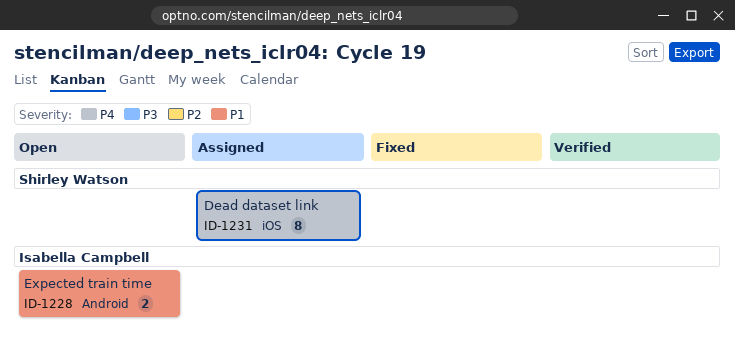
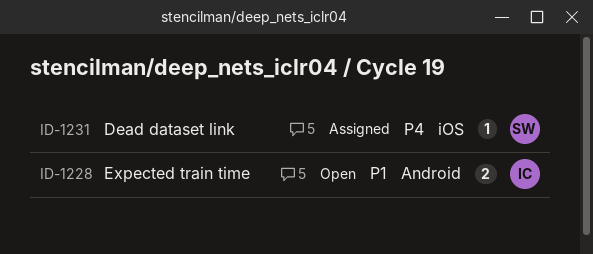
ID-1231, estimate: 8 -> 1

